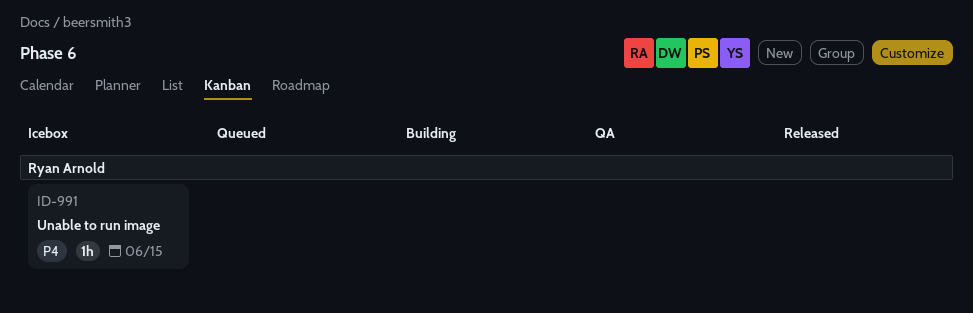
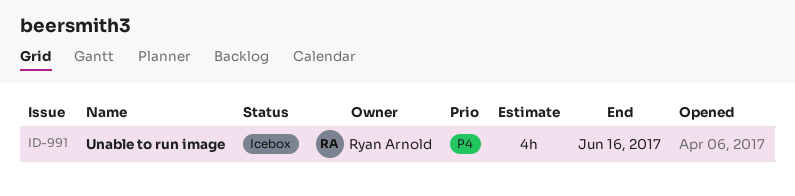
ID-991, estimate: 1h -> 4h
ID-991, due: Jun 15 -> Jun 16

